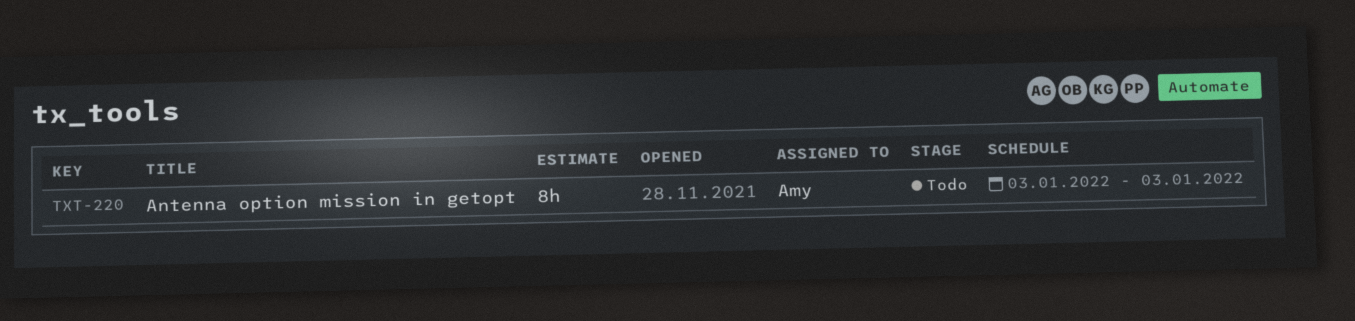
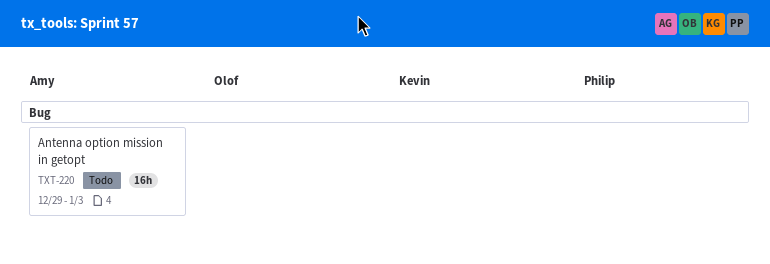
TXT-220, estimate: 8h -> 16h
TXT-220, start: Jan 3 -> Dec 29

